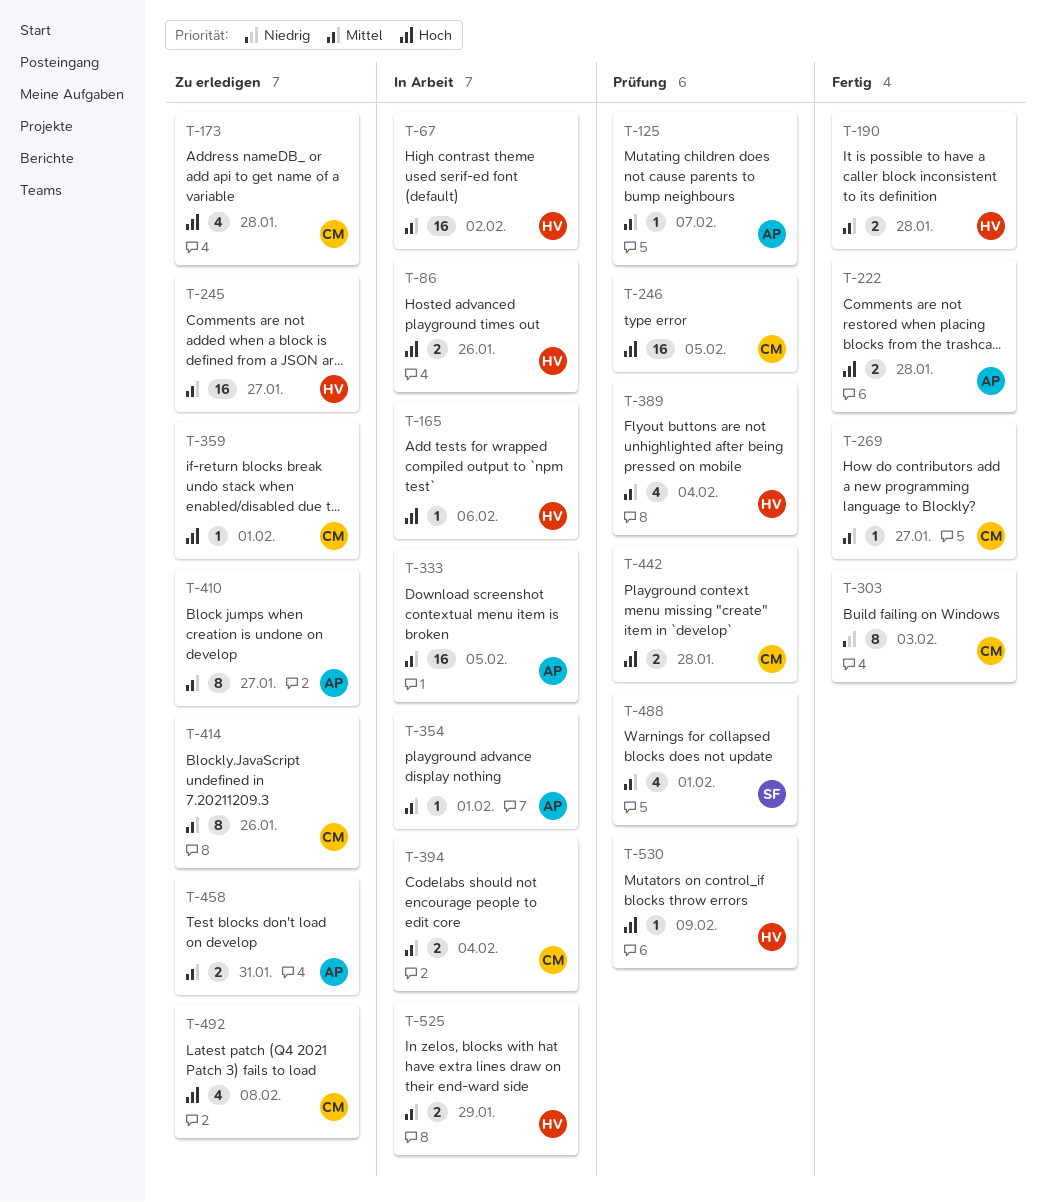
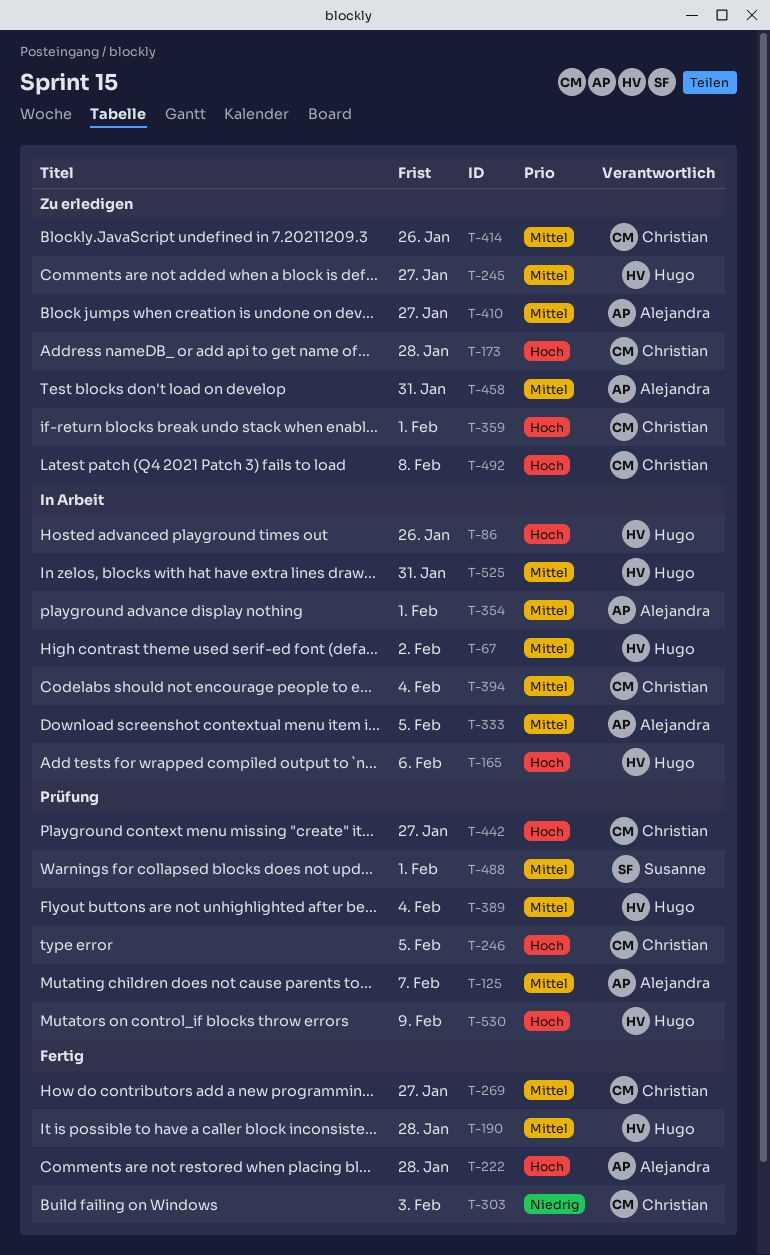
T-442, due: Jan 28 -> Jan 27
T-525, due: Jan 29 -> Jan 31

